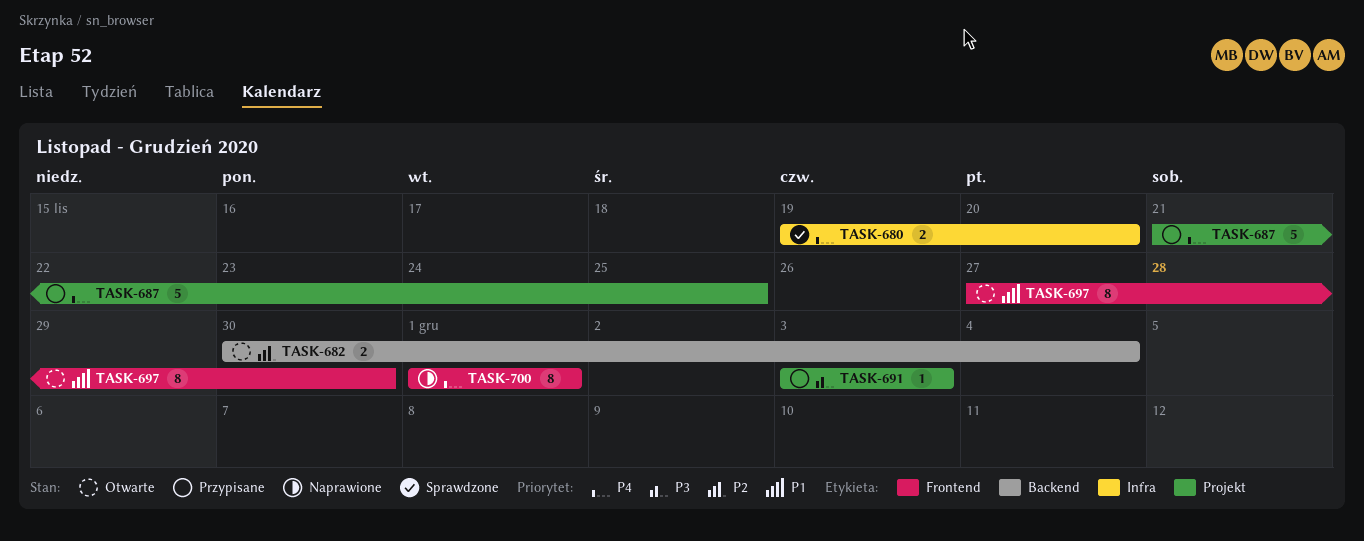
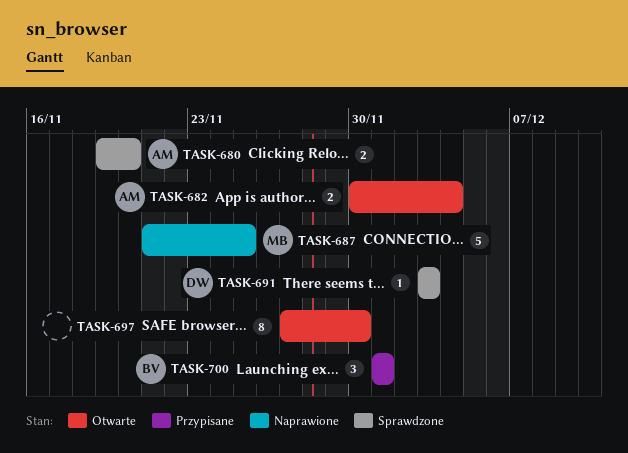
TASK-687, status: Przypisane -> Naprawione
TASK-691, status: Przypisane -> Sprawdzone
TASK-700, status: Naprawione -> Przypisane
TASK-700, estimate: 8 -> 3

